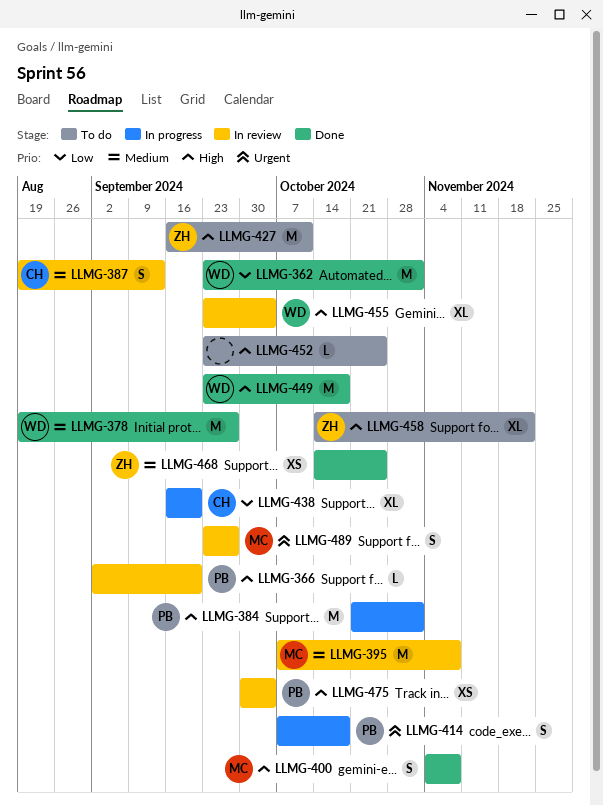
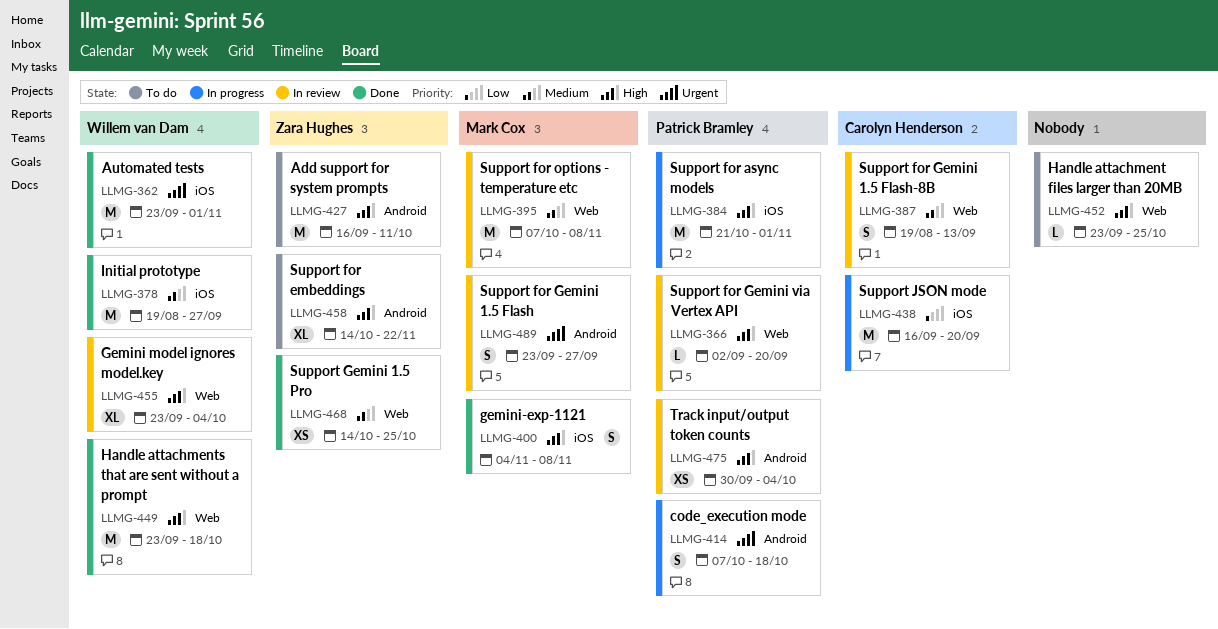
LLMG-362, priority: Low -> Urgent
LLMG-438, estimate: XL -> M

